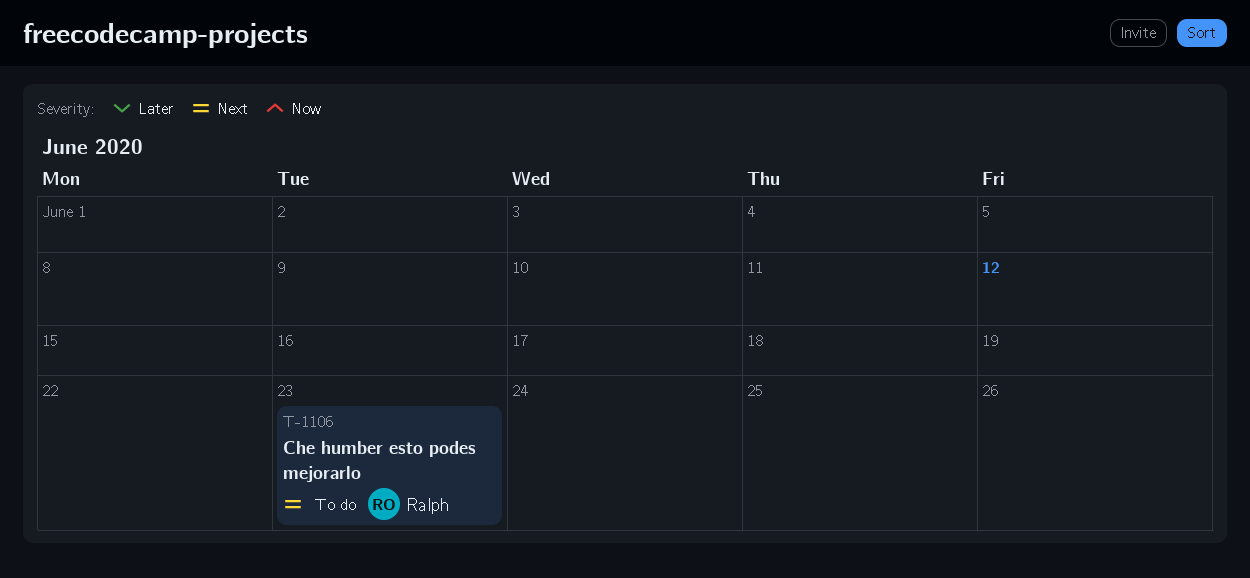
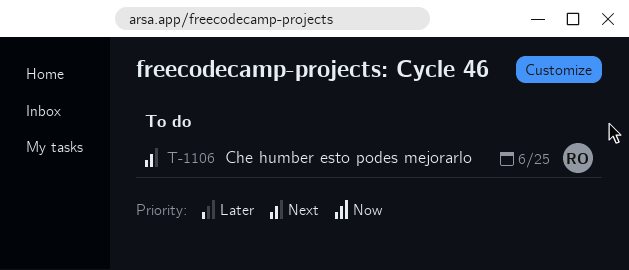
T-1106, due: Jun 23 -> Jun 25

